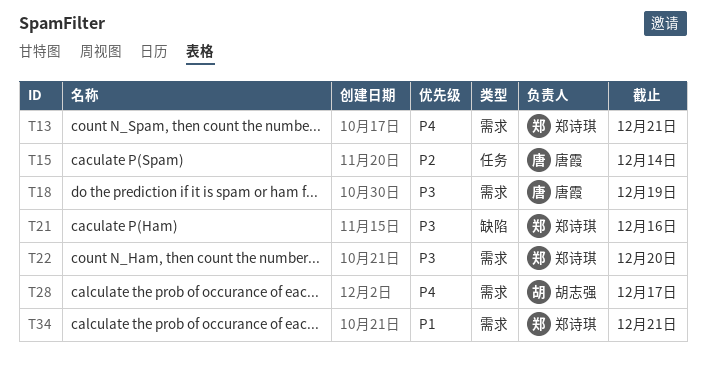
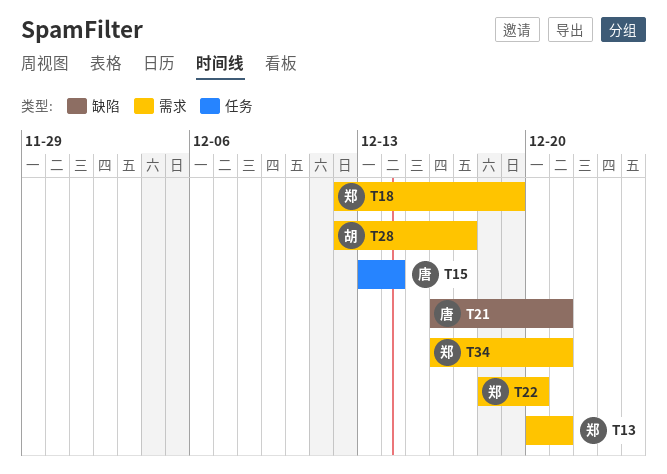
T18, owner: 唐霞 -> 郑诗琪
T21, owner: 郑诗琪 -> 唐霞
T21, due: Dec 16 -> Dec 21

